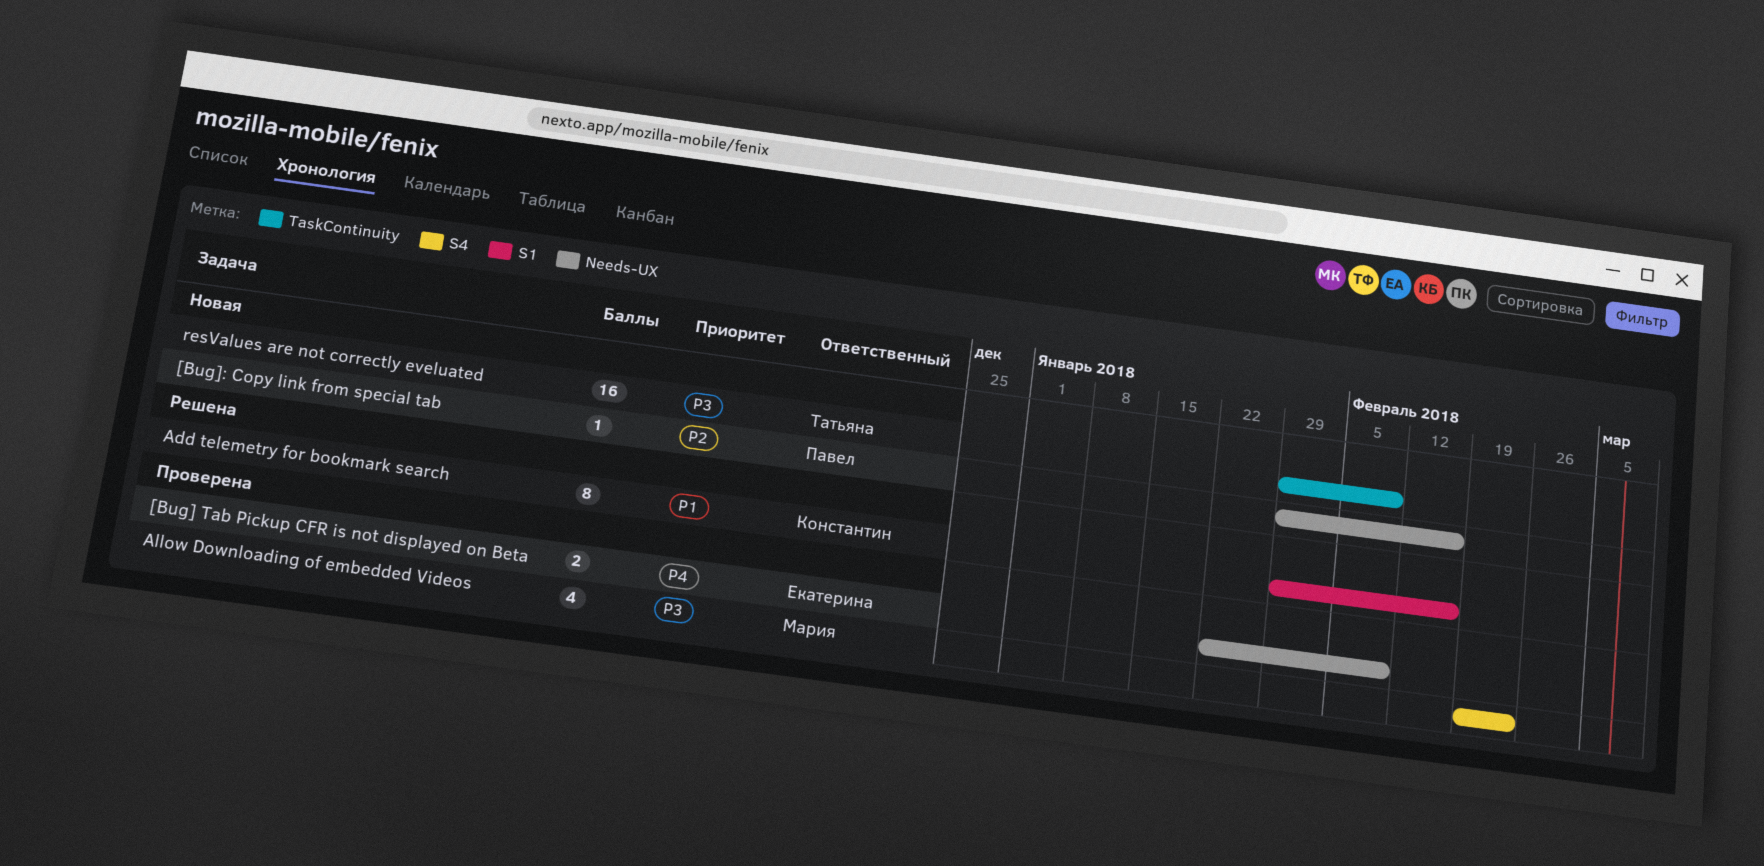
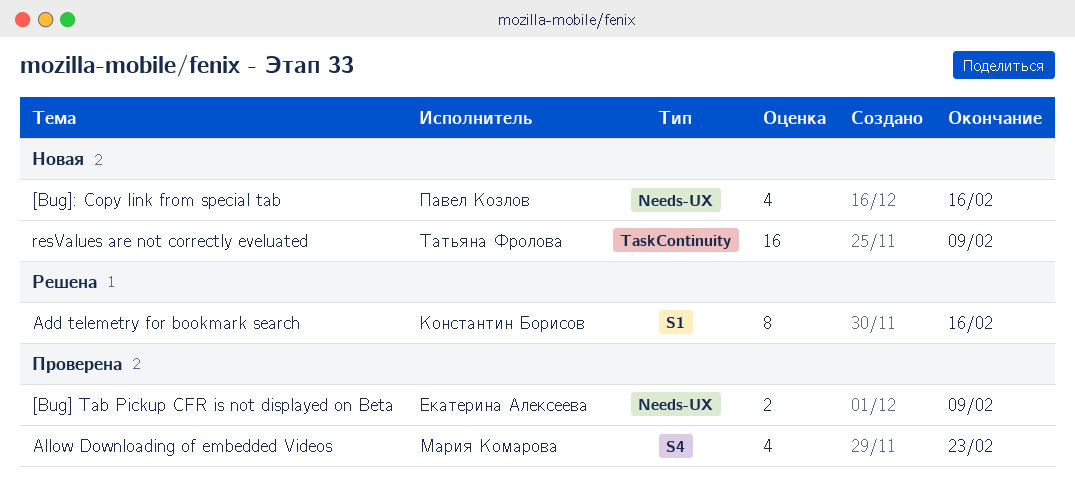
[Bug]: Copy link from special tab, estimate: 1 -> 4

